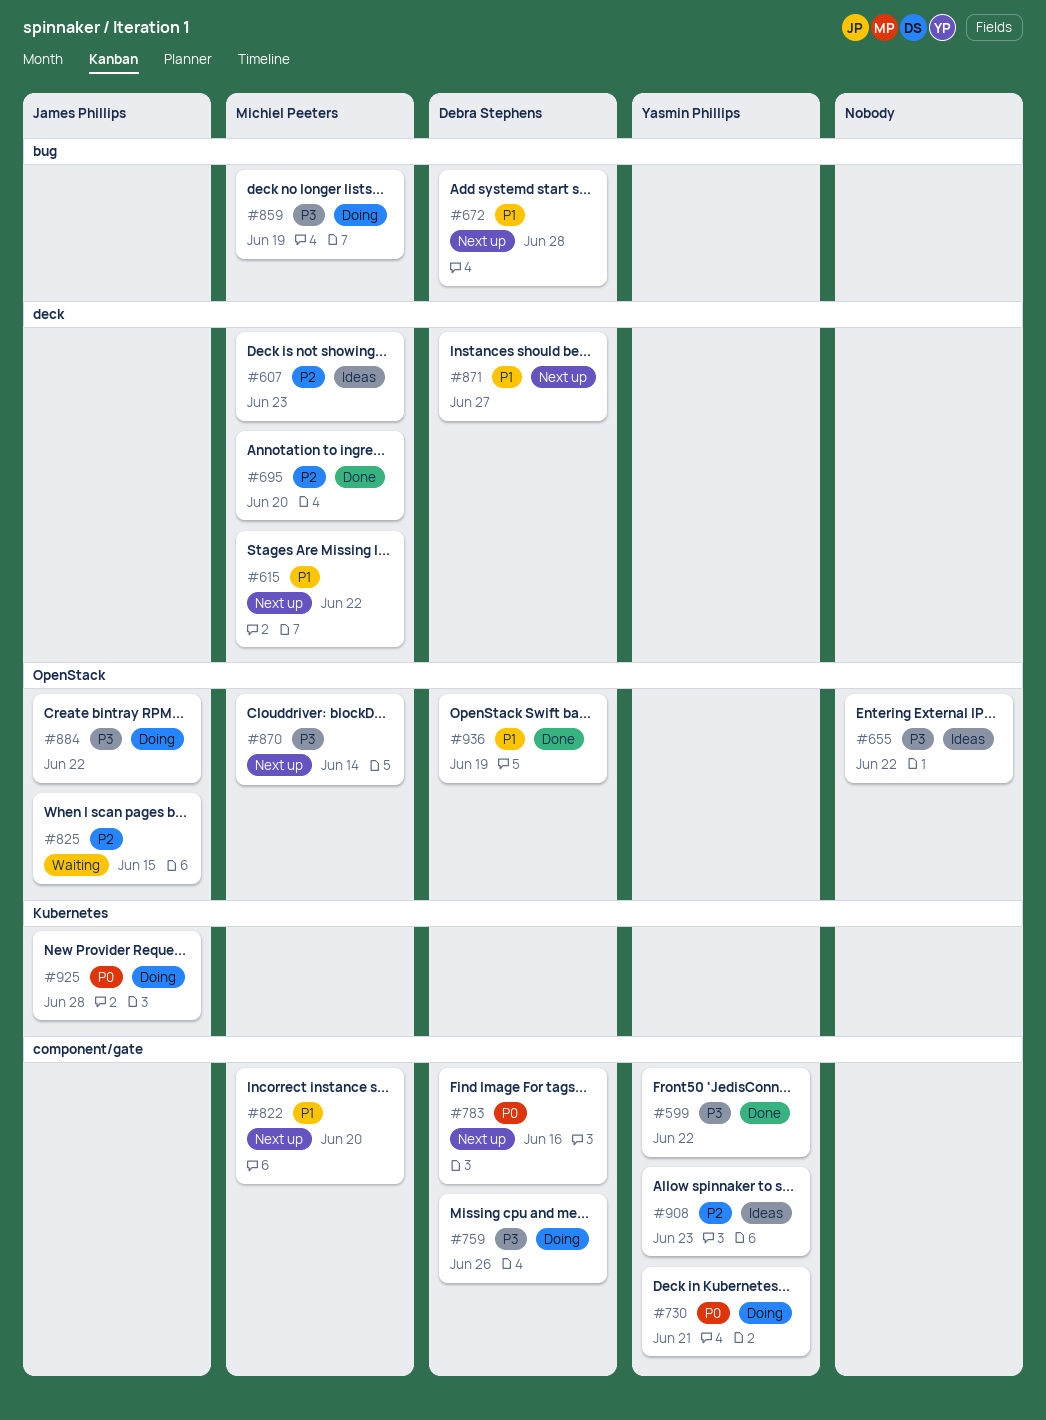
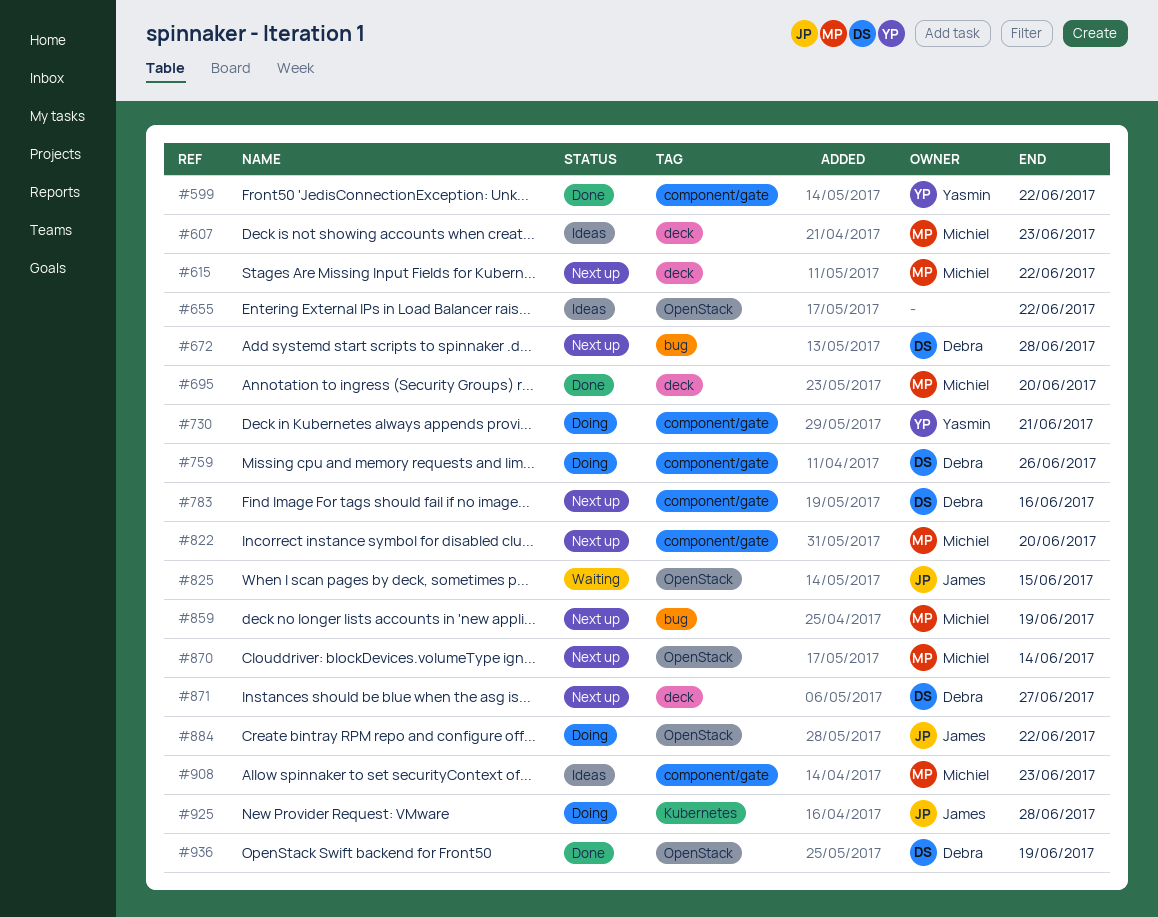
#859, status: Doing -> Next up
#908, owner: Yasmin Phillips -> Michiel Peeters

